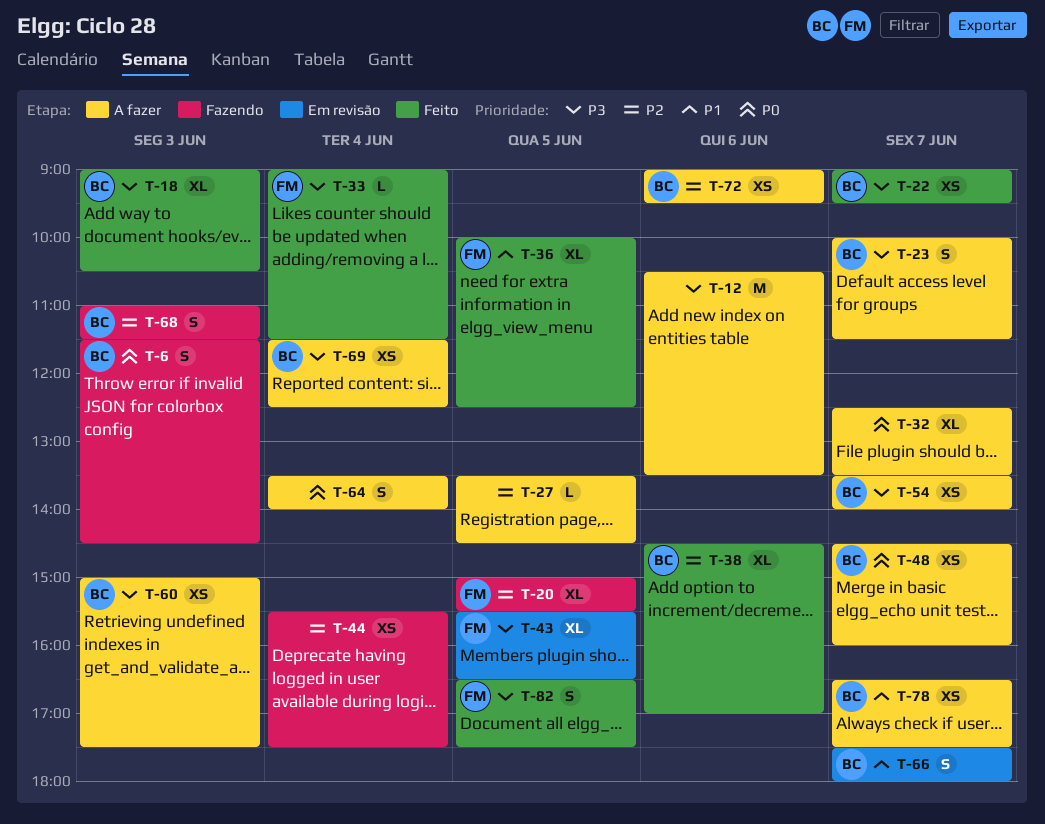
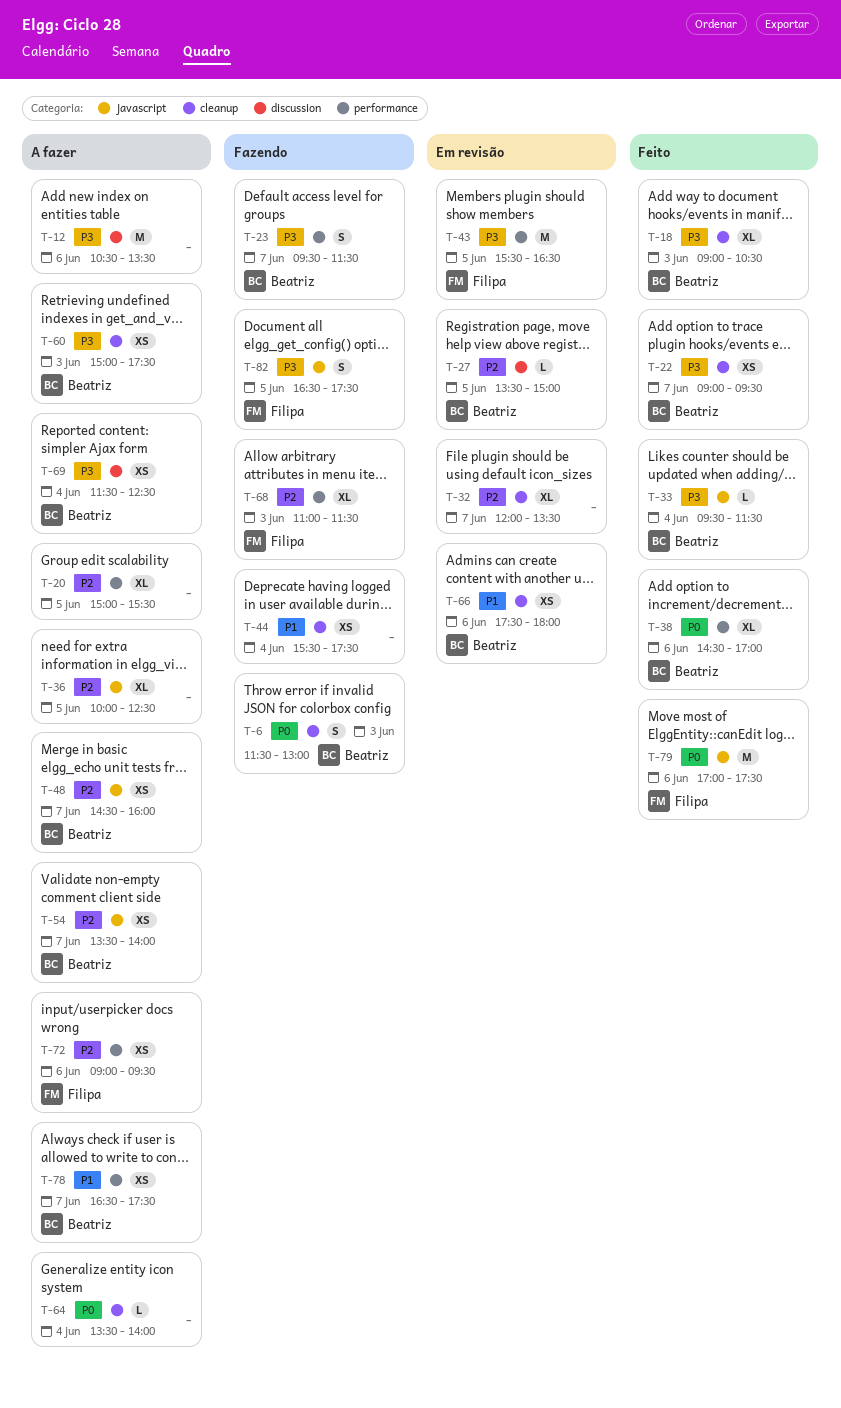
T-6, ends: 14:30 -> 13:00
T-20, status: Fazendo -> A fazer
T-20, owner: Filipa -> none
T-23, status: A fazer -> Fazendo
T-23, begins: 10:00 -> 09:30
T-27, status: A fazer -> Em revisão
T-27, owner: none -> Beatriz
T-27, ends: 14:30 -> 15:00
T-32, status: A fazer -> Em revisão
T-32, priority: P0 -> P2
T-32, begins: 12:30 -> 12:00
T-33, owner: Filipa -> Beatriz
T-33, begins: 09:00 -> 09:30
T-36, status: Feito -> A fazer
T-36, owner: Filipa -> none
T-36, priority: P1 -> P2
T-38, priority: P2 -> P0
T-43, estimate: XL -> M
T-44, priority: P2 -> P1
T-48, priority: P0 -> P2
T-54, priority: P3 -> P2
T-64, estimate: S -> L
T-66, estimate: S -> XS
T-66, day: Jun 7 -> Jun 6
T-68, owner: Beatriz -> Filipa
T-68, estimate: S -> XL
T-72, owner: Beatriz -> Filipa
T-79: none -> present
T-82, status: Feito -> Fazendo

